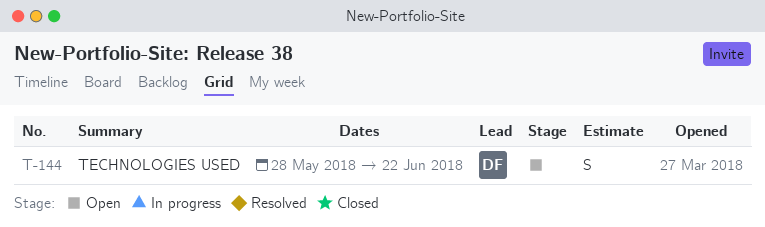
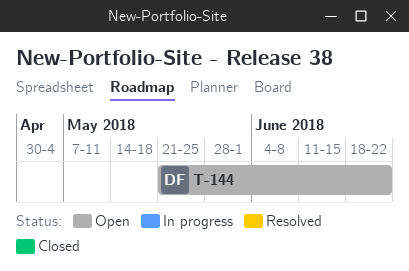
T-144, start: May 28 -> May 21

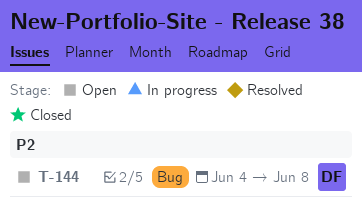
T-144, start: May 21 -> Jun 4
T-144, due: Jun 22 -> Jun 8

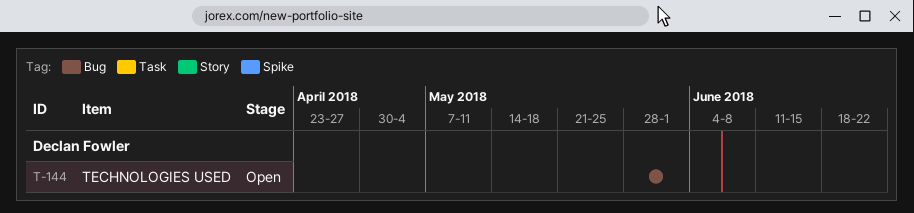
T-144, start: Jun 4 -> May 28
T-144, due: Jun 8 -> Jun 1

